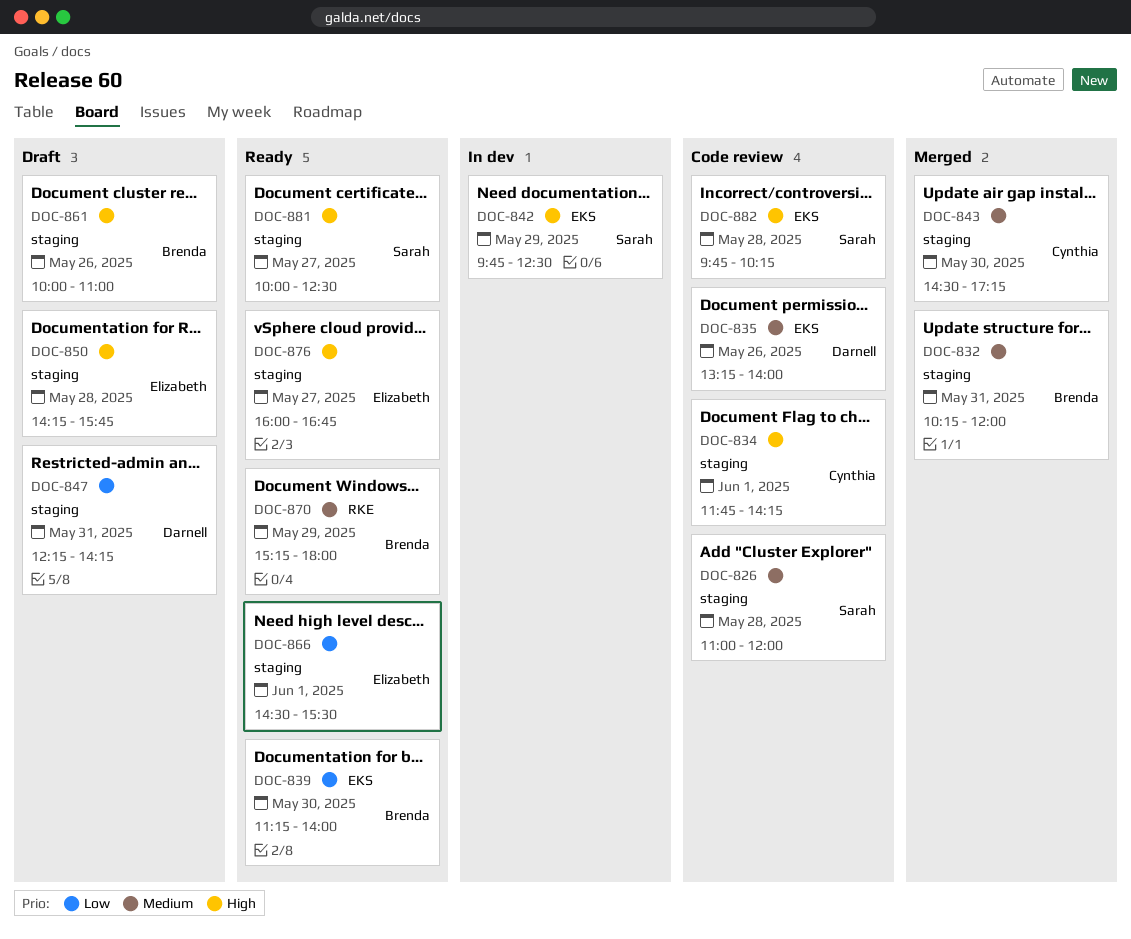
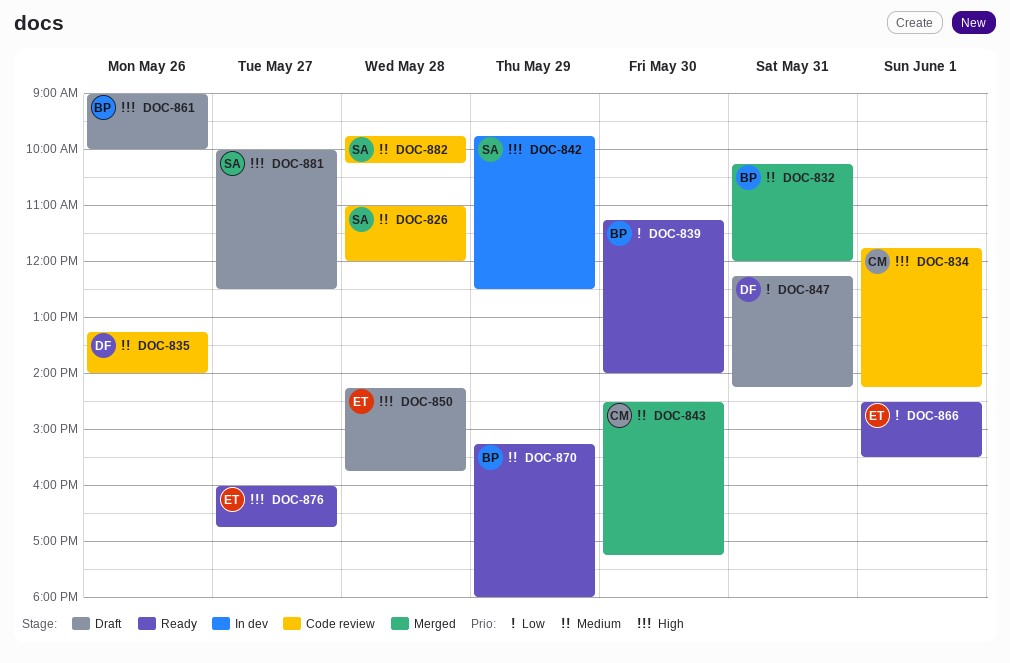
DOC-861, begins: 10:00 -> 09:00
DOC-861, ends: 11:00 -> 10:00
DOC-881, status: Ready -> Draft
DOC-882, priority: High -> Medium

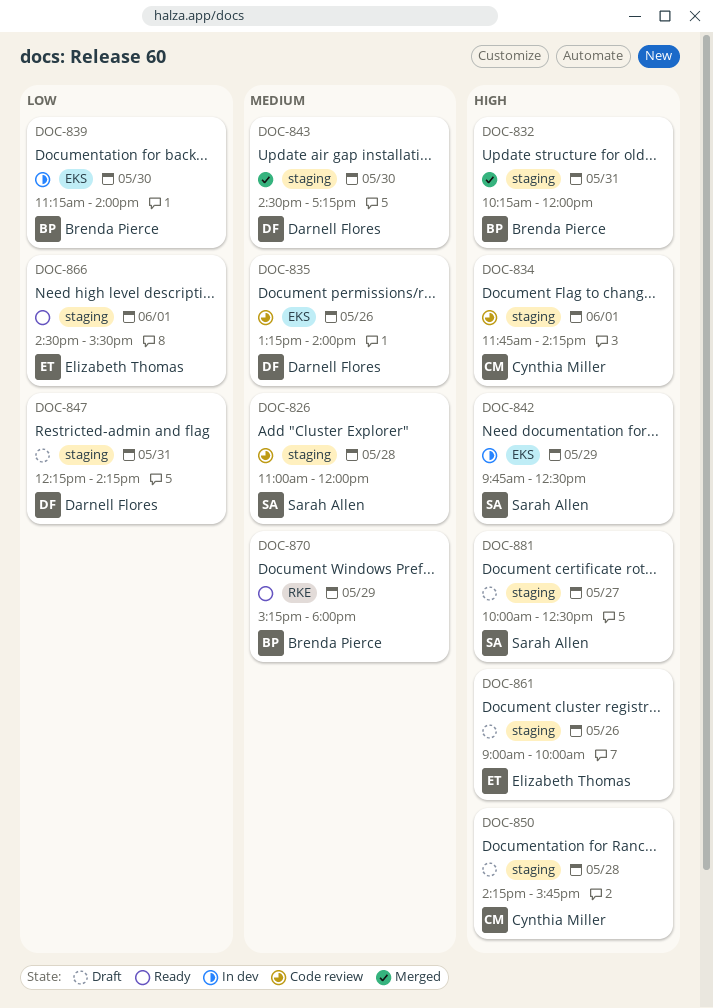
DOC-832, priority: Medium -> High
DOC-839, status: Ready -> In dev
DOC-843, owner: Cynthia Miller -> Darnell Flores
DOC-850, owner: Elizabeth Thomas -> Cynthia Miller
DOC-861, owner: Brenda Pierce -> Elizabeth Thomas
DOC-876: present -> none
DOC-882: present -> none

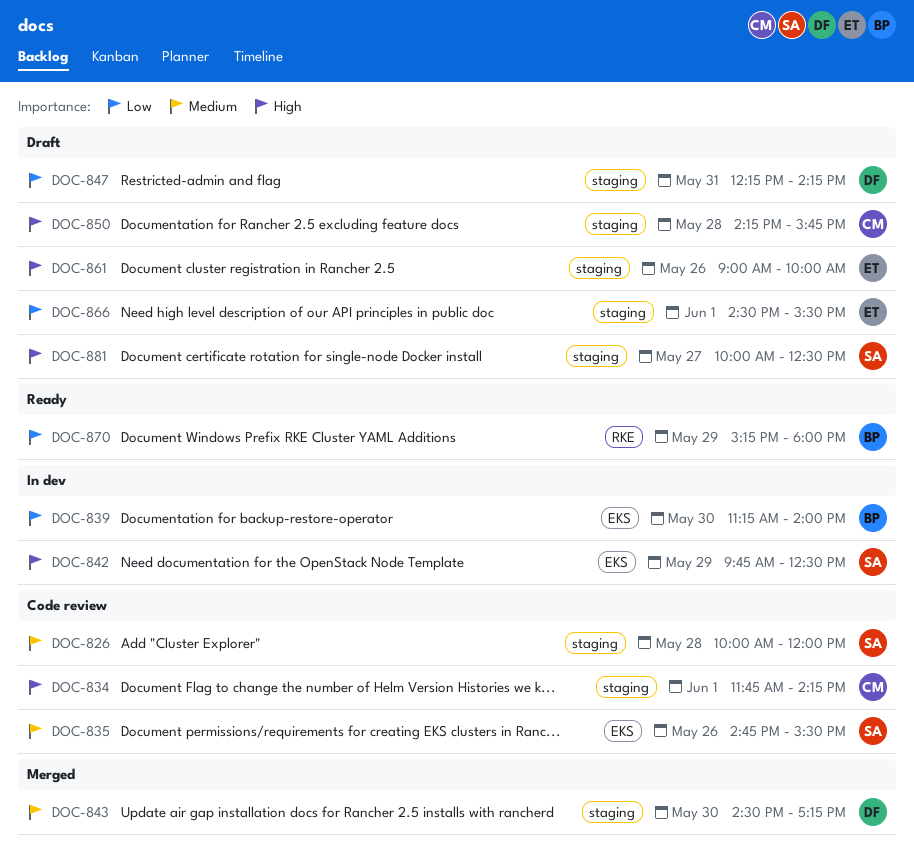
DOC-826, begins: 11:00 -> 10:00
DOC-832: present -> none
DOC-835, owner: Darnell Flores -> Sarah Allen
DOC-835, begins: 13:15 -> 14:45
DOC-835, ends: 14:00 -> 15:30
DOC-866, status: Ready -> Draft
DOC-870, priority: Medium -> Low

